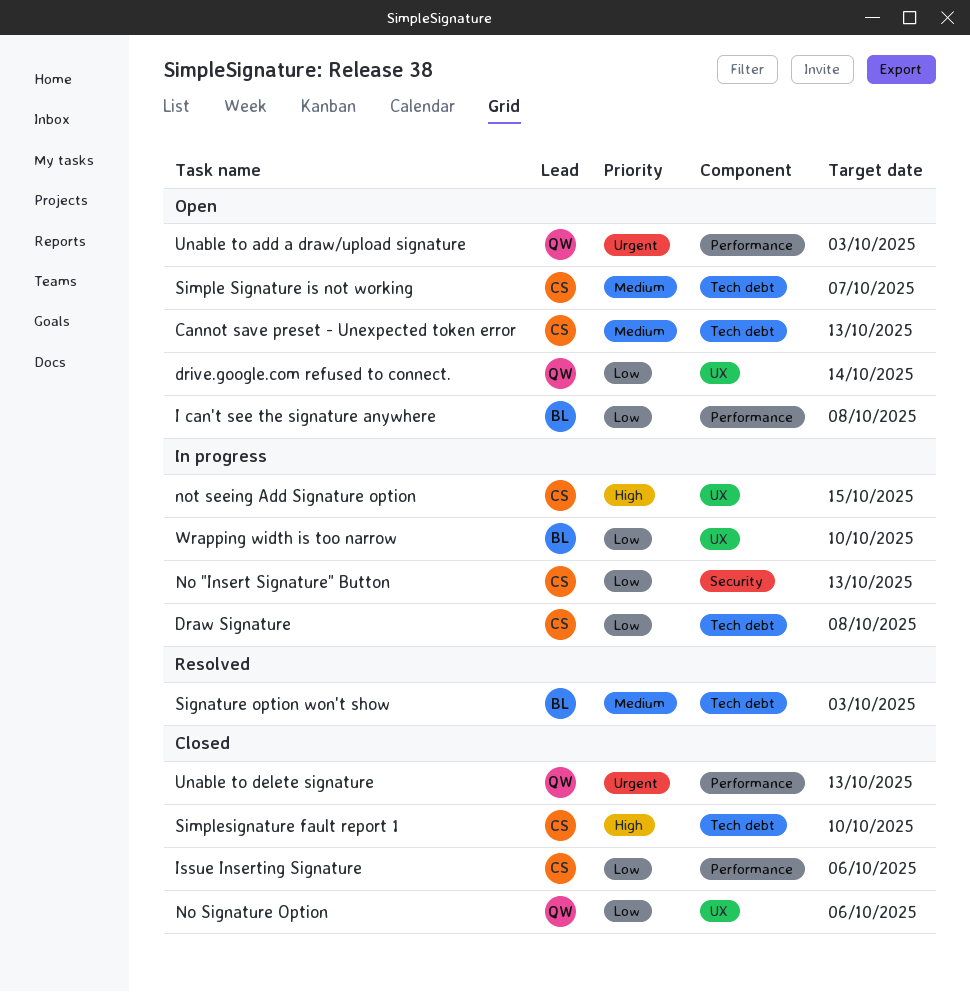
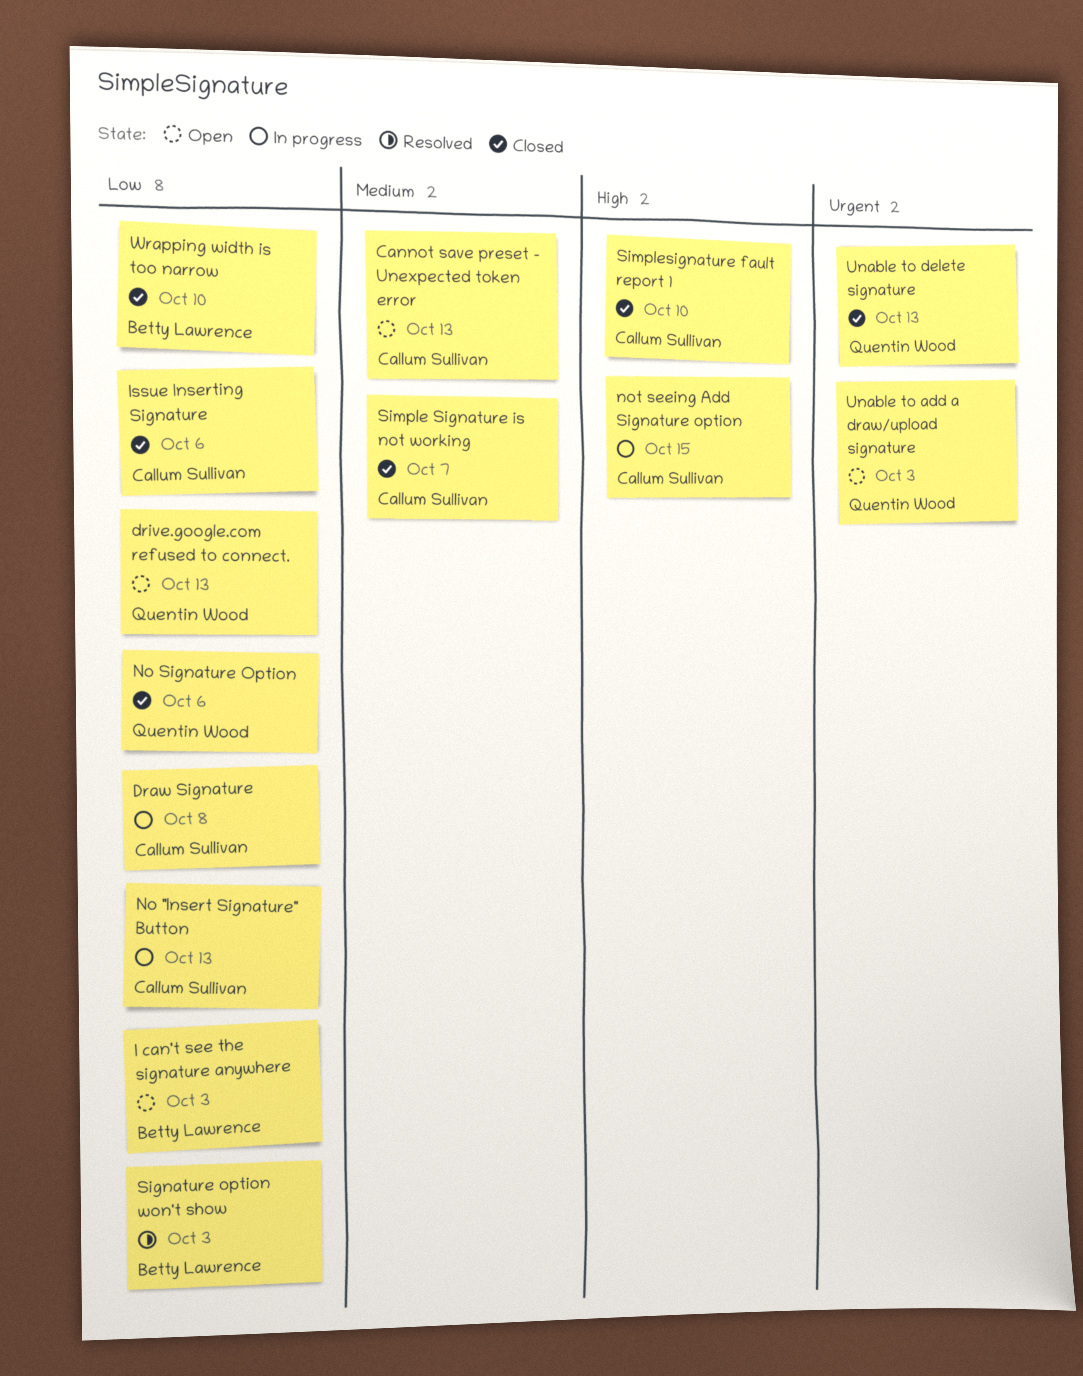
drive.google.com refused to connect., due: Oct 14 -> Oct 13
I can't see the signature anywhere, due: Oct 8 -> Oct 3
Signature option won't show, priority: Medium -> Low
Simple Signature is not working, status: Open -> Closed
Wrapping width is too narrow, status: In progress -> Closed

